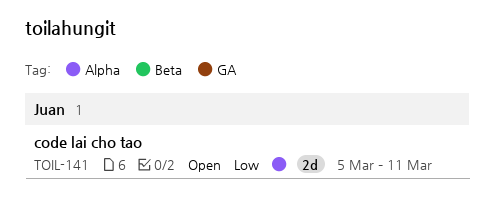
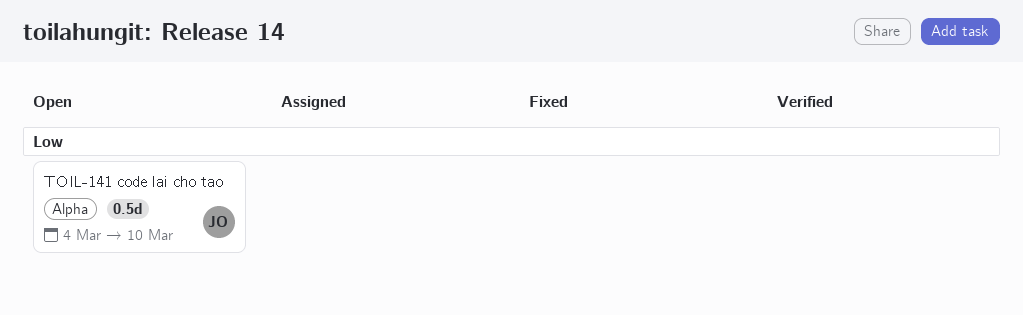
TOIL-141, estimate: 2d -> 0.5d
TOIL-141, start: Mar 5 -> Mar 4
TOIL-141, due: Mar 11 -> Mar 10

